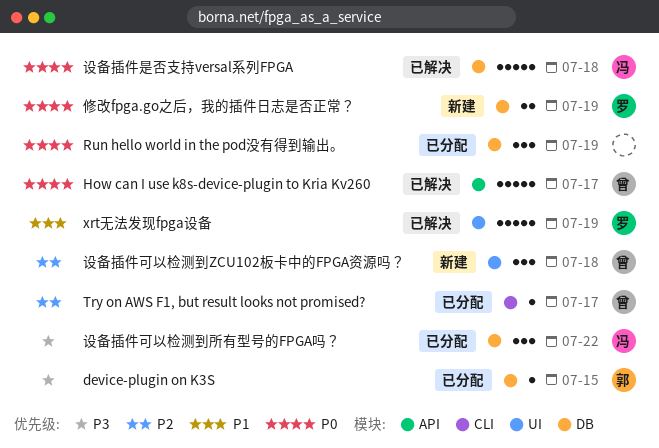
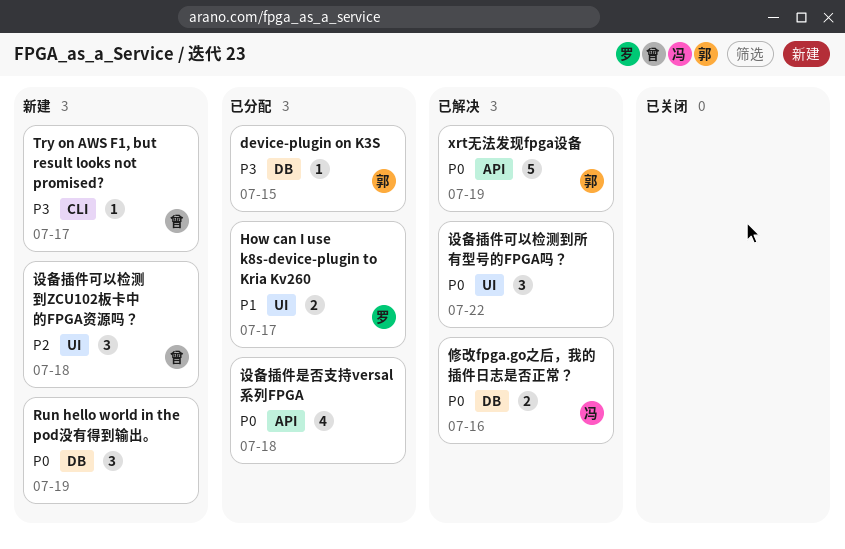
How can I use k8s-device-plugin to Kria Kv260, status: 已解决 -> 已分配
How can I use k8s-device-plugin to Kria Kv260, owner: 曾 -> 罗
How can I use k8s-device-plugin to Kria Kv260, priority: P0 -> P1
How can I use k8s-device-plugin to Kria Kv260, label: API -> UI
How can I use k8s-device-plugin to Kria Kv260, estimate: 5 -> 2
Run hello world in the pod没有得到输出。, status: 已分配 -> 新建
Try on AWS F1, but result looks not promised?, status: 已分配 -> 新建
Try on AWS F1, but result looks not promised?, priority: P2 -> P3
xrt无法发现fpga设备, owner: 罗 -> 郭
xrt无法发现fpga设备, priority: P1 -> P0
xrt无法发现fpga设备, label: UI -> API
修改fpga.go之后，我的插件日志是否正常？, status: 新建 -> 已解决
修改fpga.go之后，我的插件日志是否正常？, owner: 罗 -> 冯
修改fpga.go之后，我的插件日志是否正常？, due: Jul 19 -> Jul 16
设备插件可以检测到所有型号的FPGA吗？, status: 已分配 -> 已解决
设备插件可以检测到所有型号的FPGA吗？, owner: 冯 -> none
设备插件可以检测到所有型号的FPGA吗？, priority: P3 -> P0
设备插件可以检测到所有型号的FPGA吗？, label: DB -> UI
设备插件是否支持versal系列FPGA, status: 已解决 -> 已分配
设备插件是否支持versal系列FPGA, owner: 冯 -> none
设备插件是否支持versal系列FPGA, label: DB -> API
设备插件是否支持versal系列FPGA, estimate: 5 -> 4

